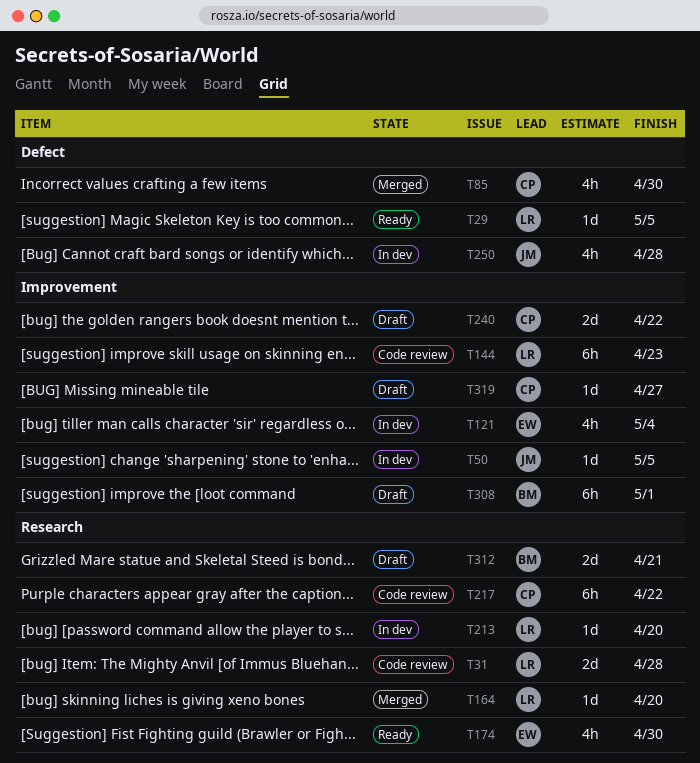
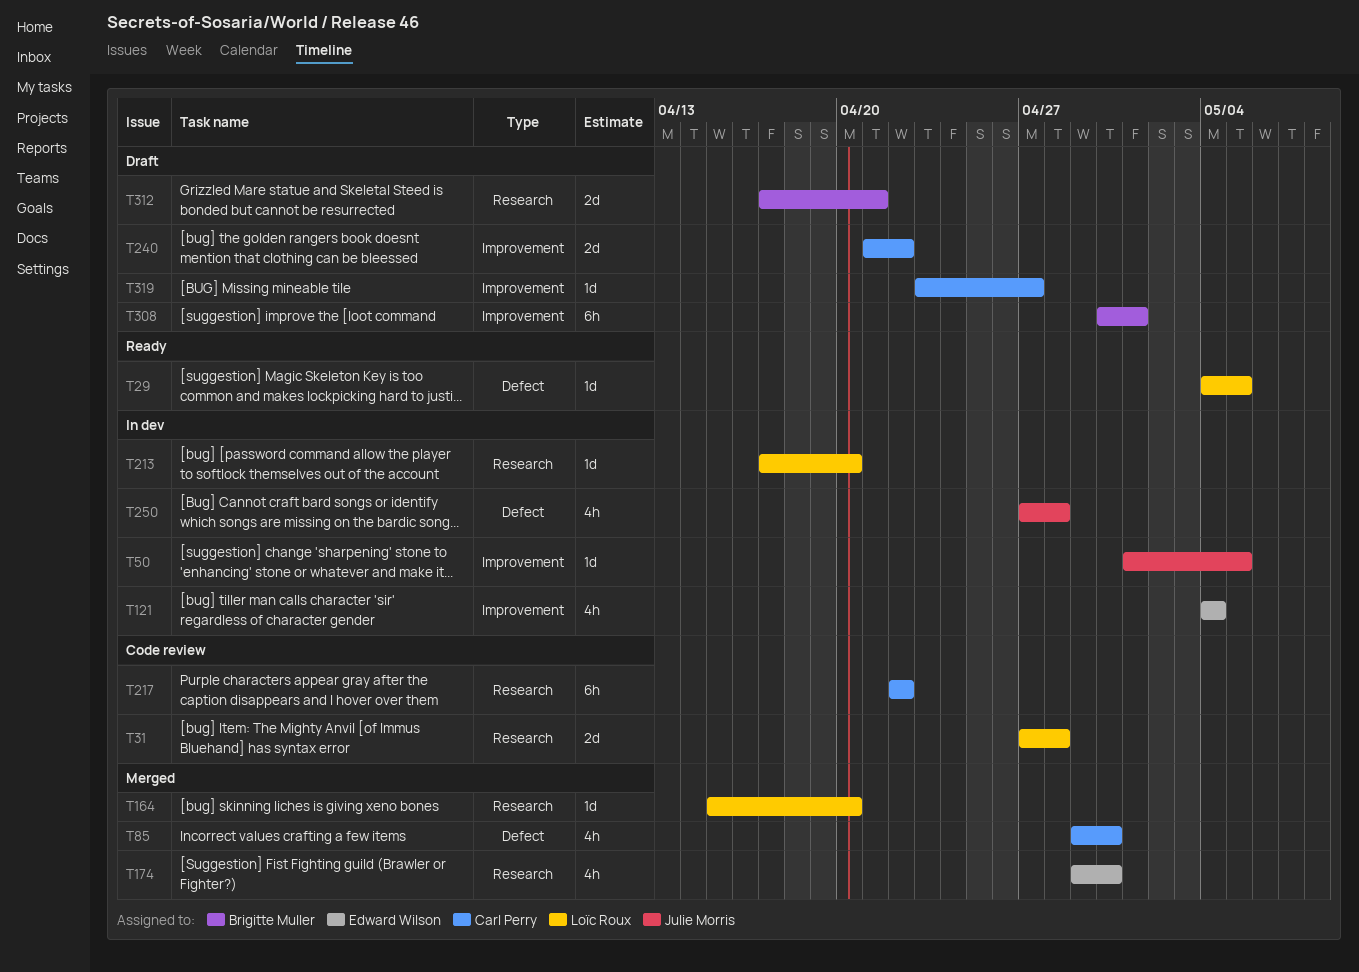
T144: present -> none
T174, status: Ready -> Merged

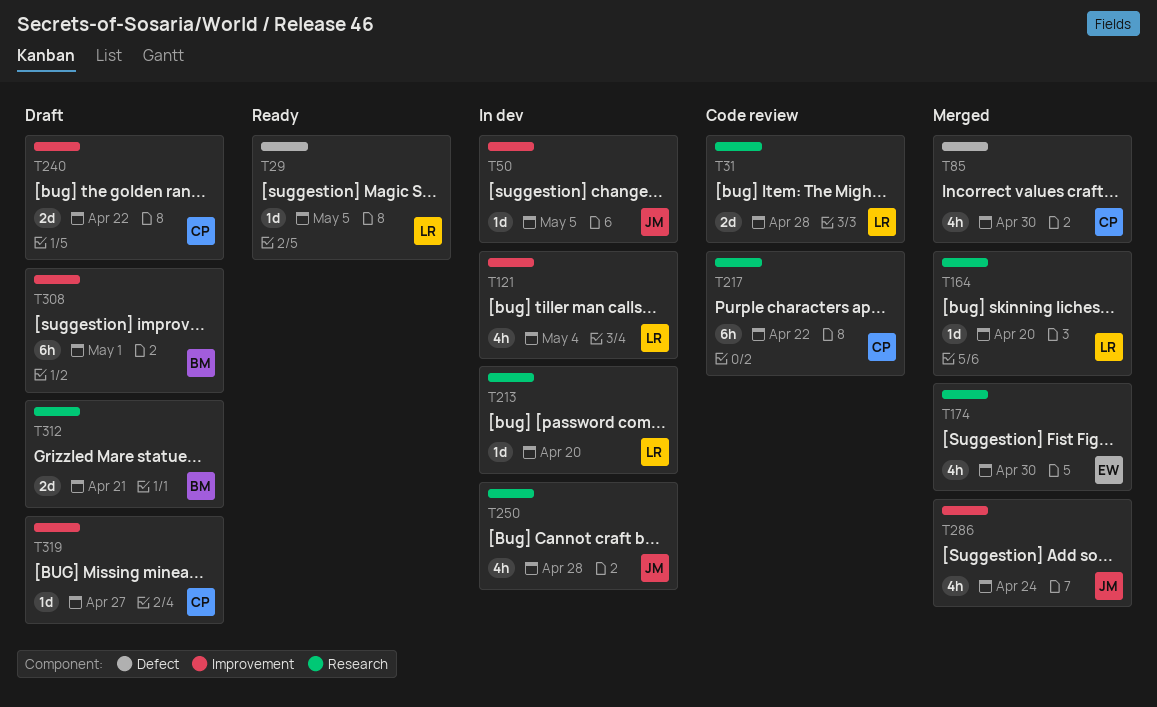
T121, owner: Edward Wilson -> Loïc Roux
T250, label: Defect -> Research
T286: none -> present

